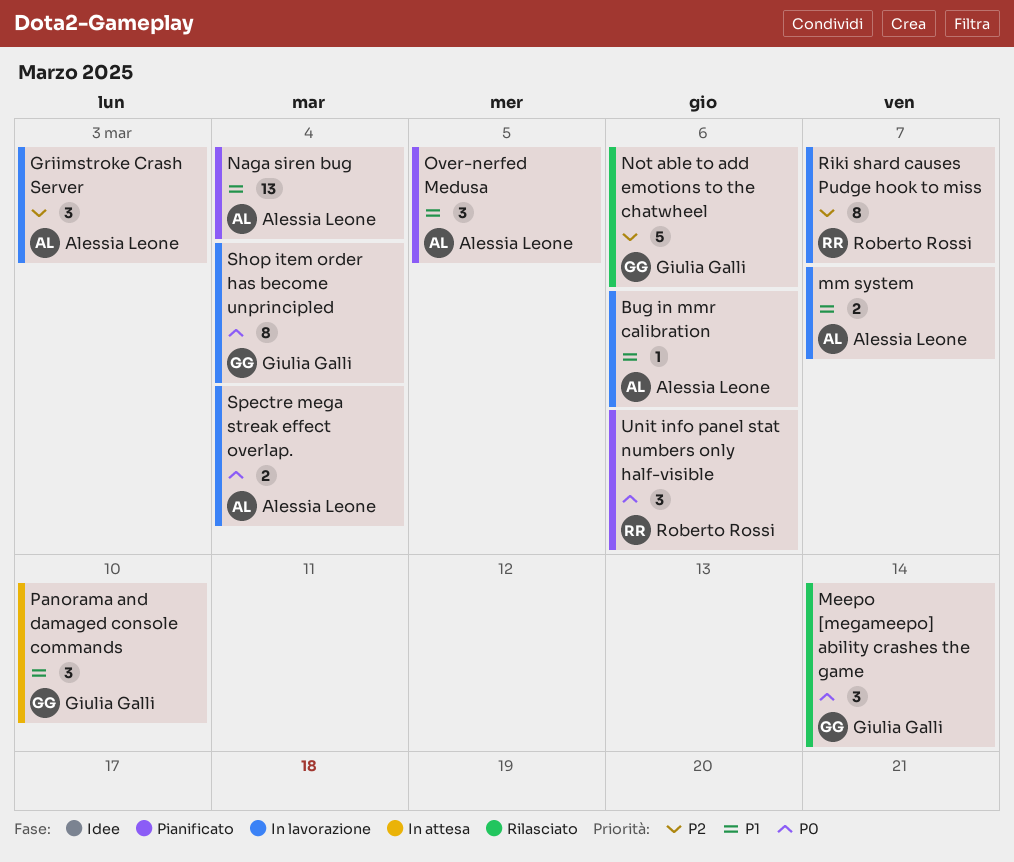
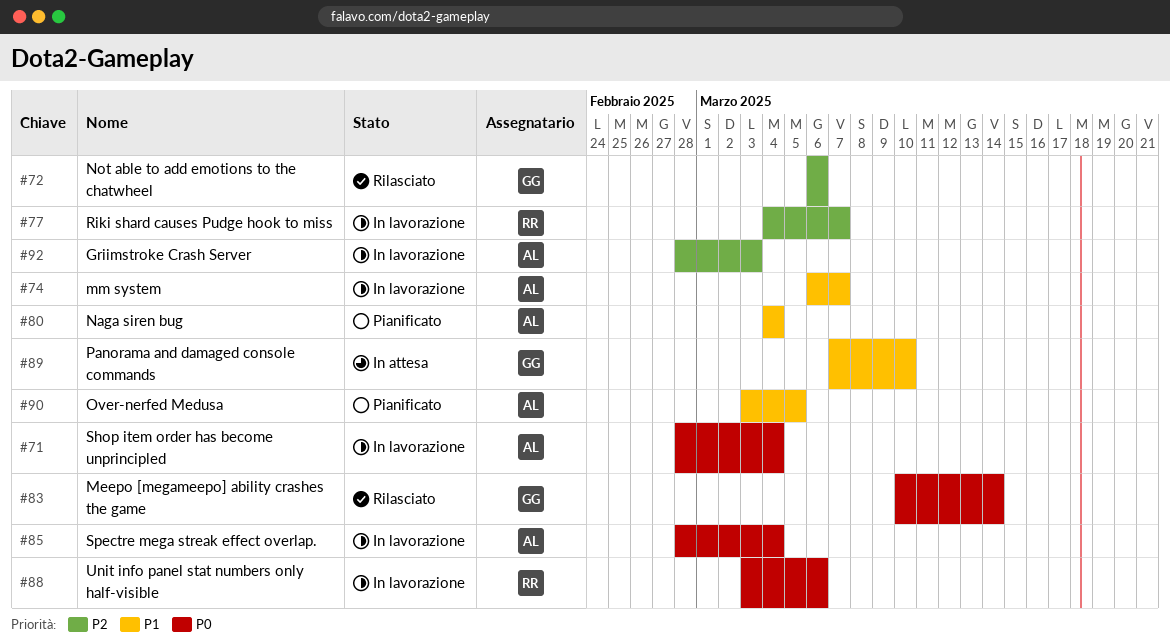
Bug in mmr calibration: present -> none
Shop item order has become unprincipled, owner: Giulia Galli -> Alessia Leone
Unit info panel stat numbers only half-visible, status: Pianificato -> In lavorazione

